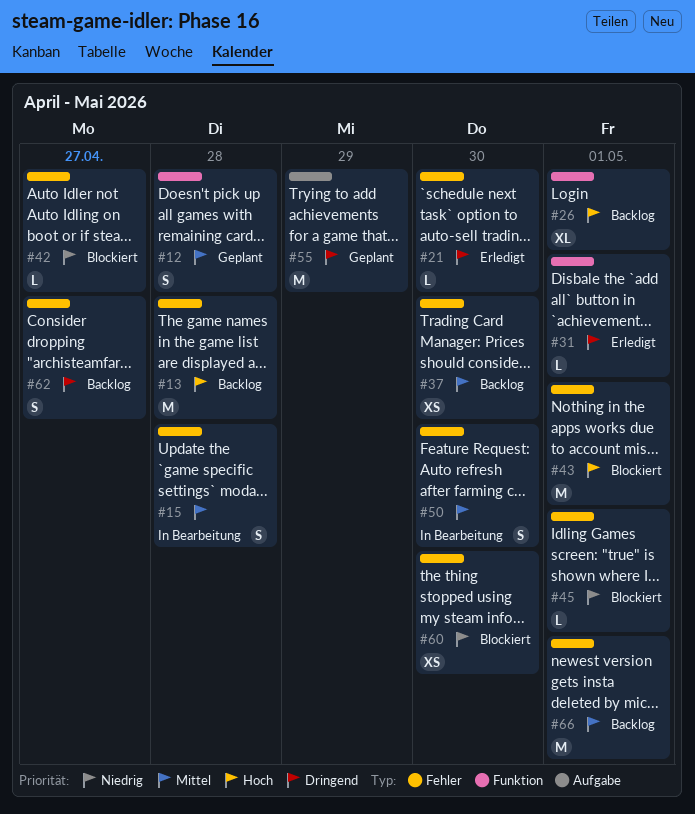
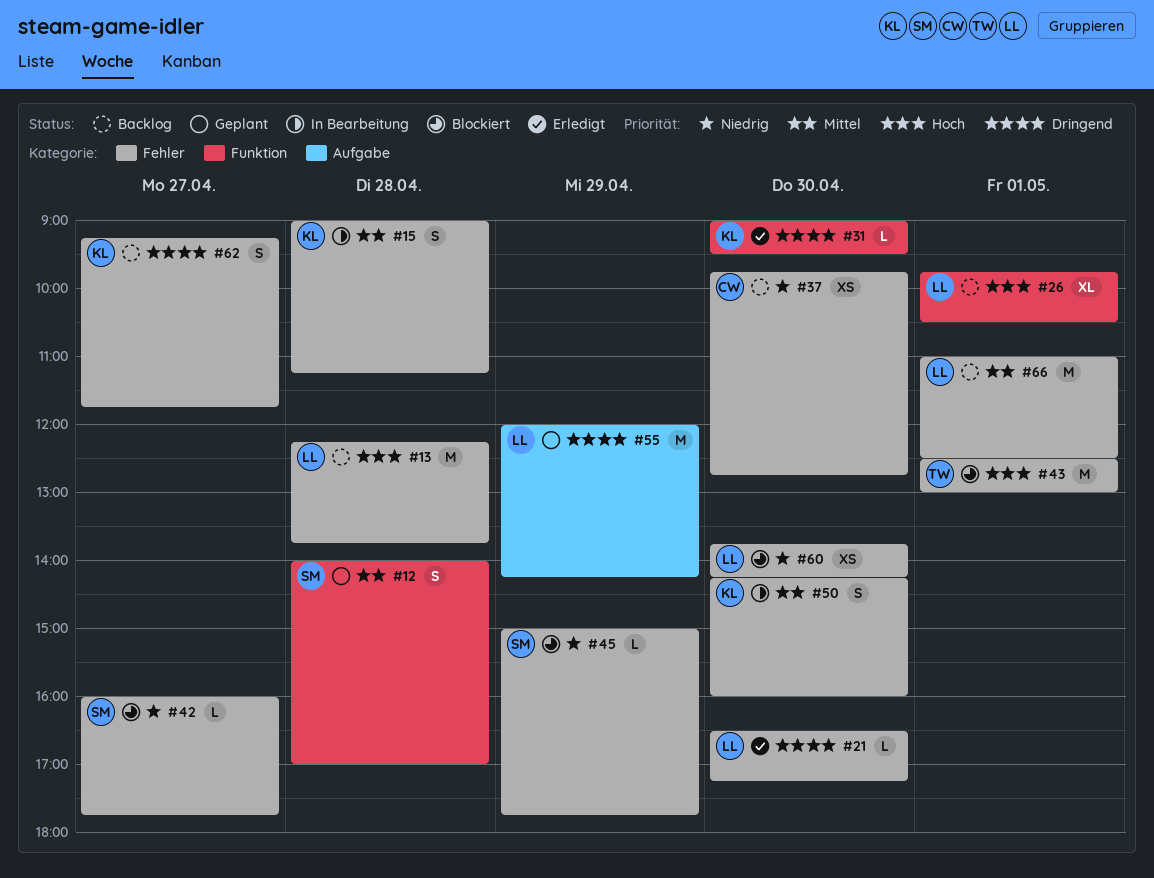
#31, day: May 1 -> Apr 30
#37, priority: Mittel -> Niedrig
#45, day: May 1 -> Apr 29

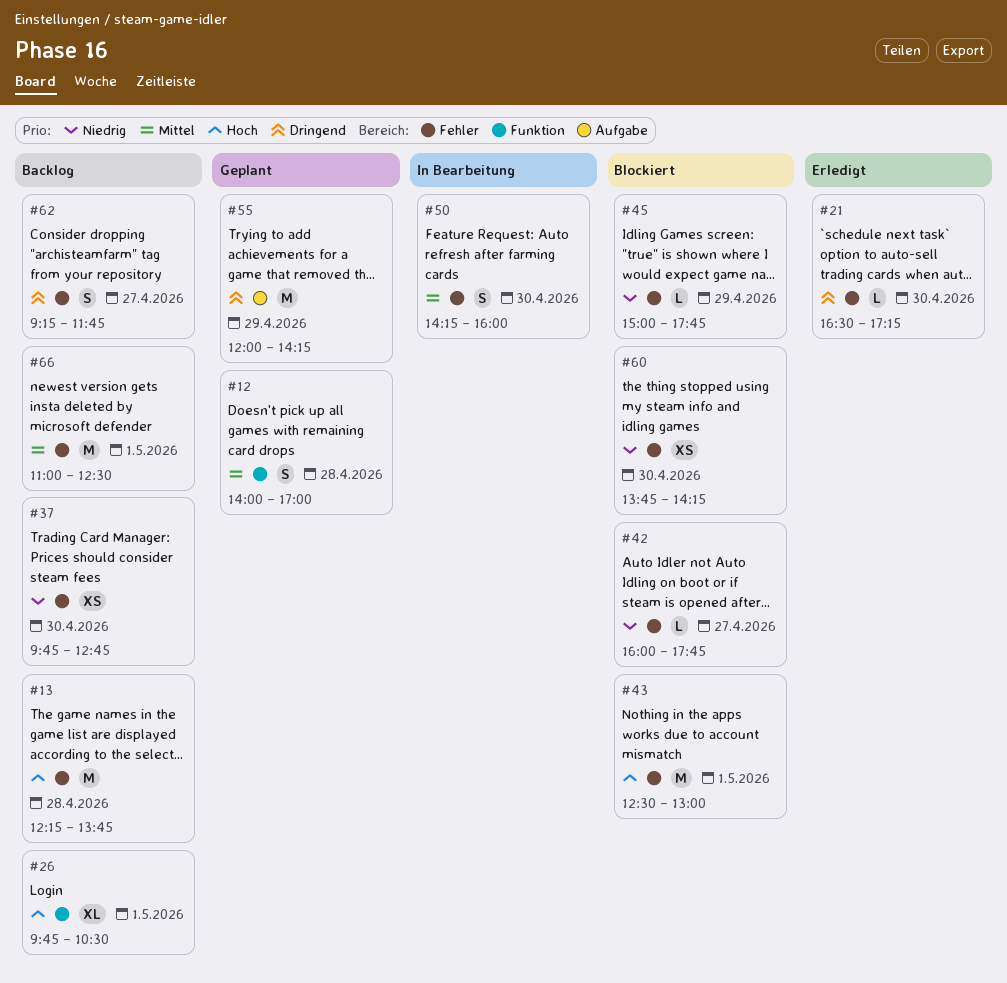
#15: present -> none
#31: present -> none

